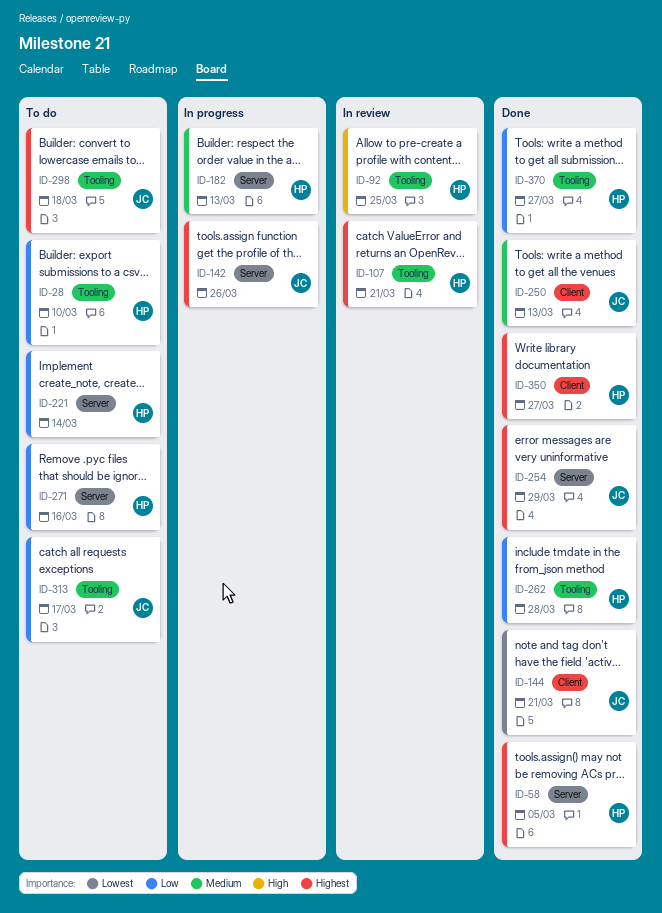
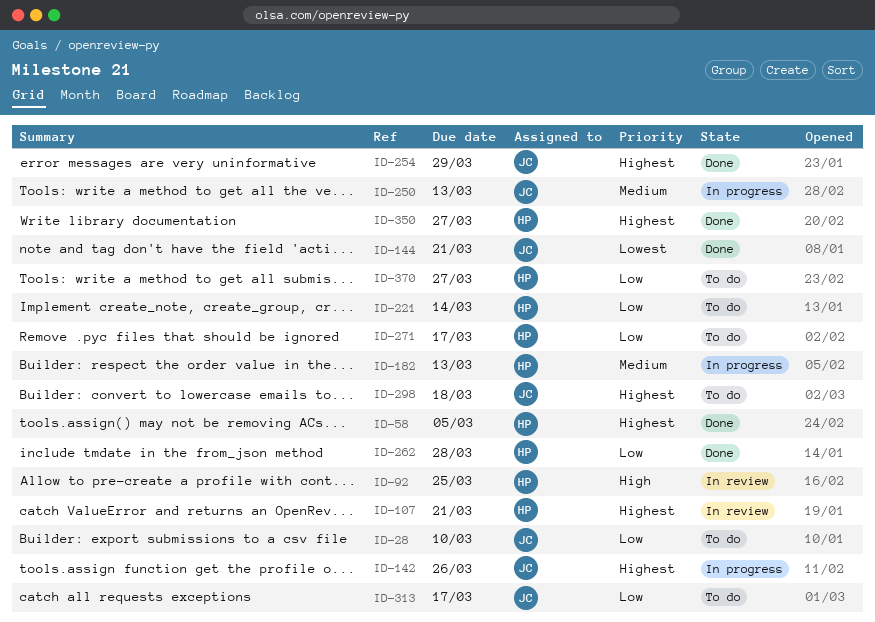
ID-28, owner: HP -> JC
ID-250, status: Done -> In progress
ID-271, due: Mar 16 -> Mar 17
ID-370, status: Done -> To do

